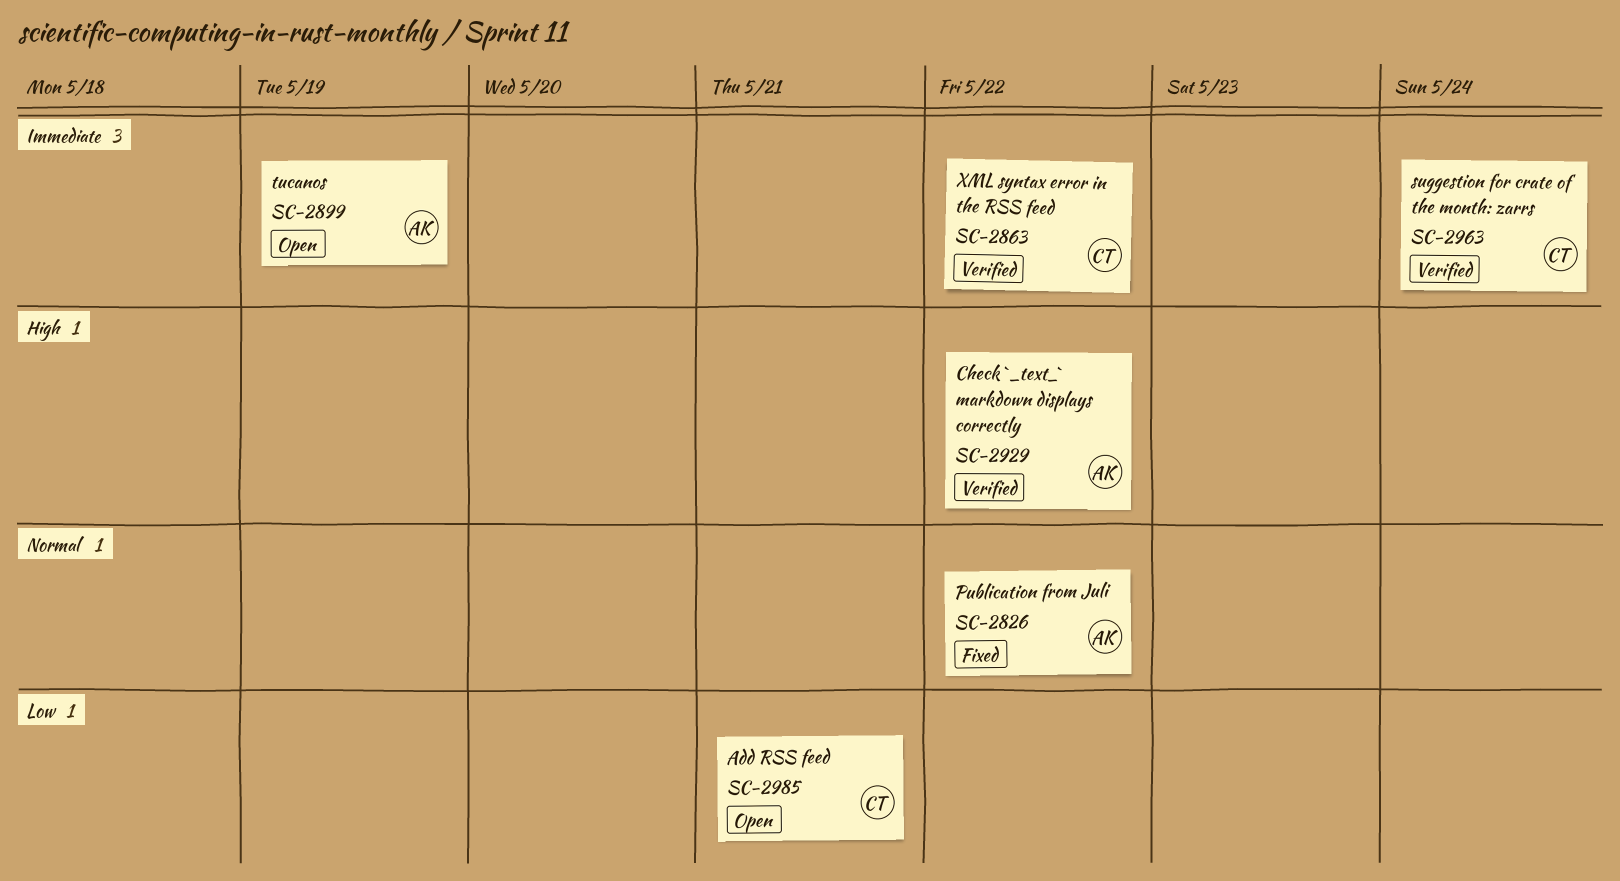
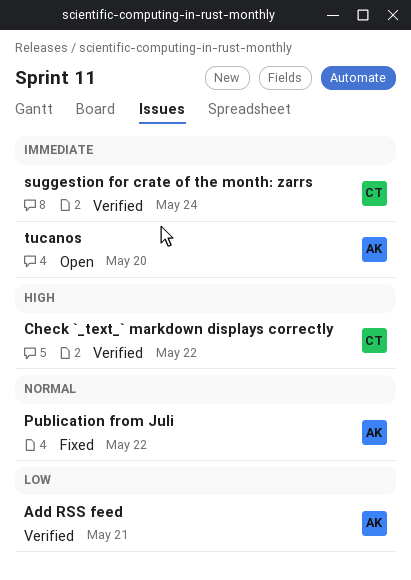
Add RSS feed, status: Open -> Verified
Add RSS feed, owner: CT -> AK
Check `_text_` markdown displays correctly, owner: AK -> CT
tucanos, due: May 19 -> May 20
XML syntax error in the RSS feed: present -> none

